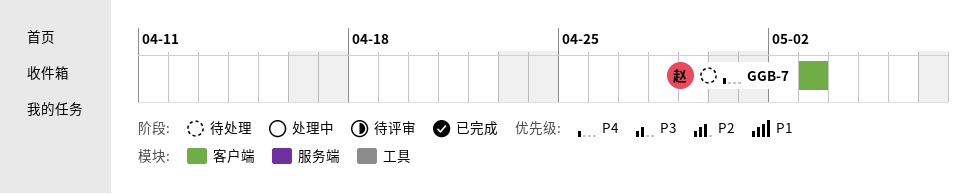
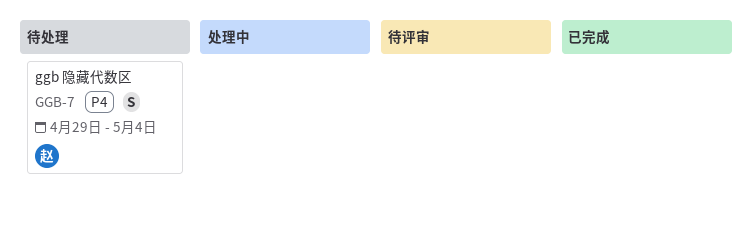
GGB-7, start: May 3 -> Apr 29
GGB-7, due: May 3 -> May 4

